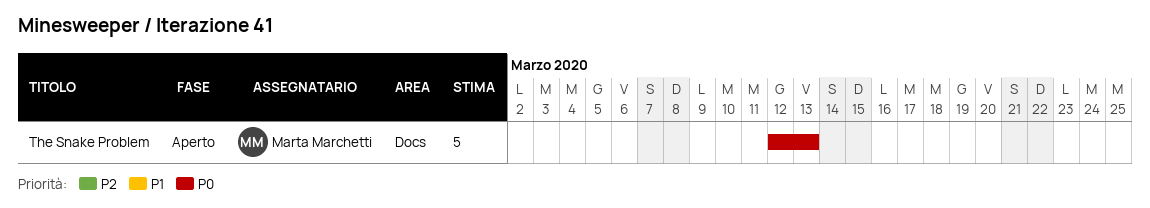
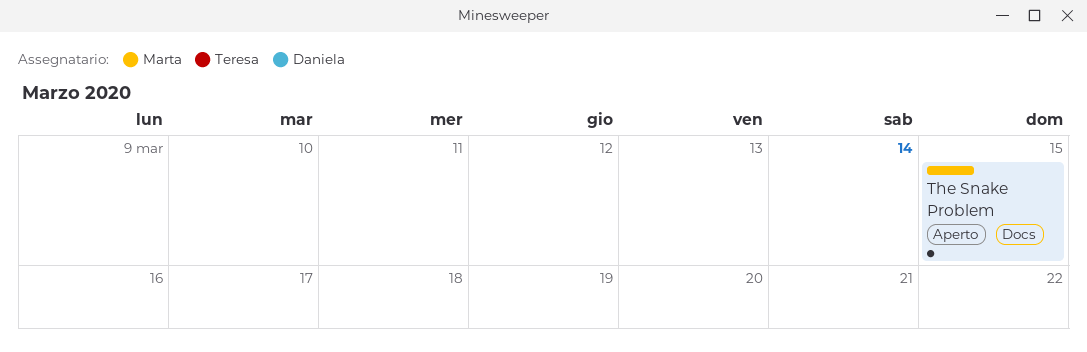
The Snake Problem, estimate: 5 -> 1
The Snake Problem, due: Mar 13 -> Mar 15

